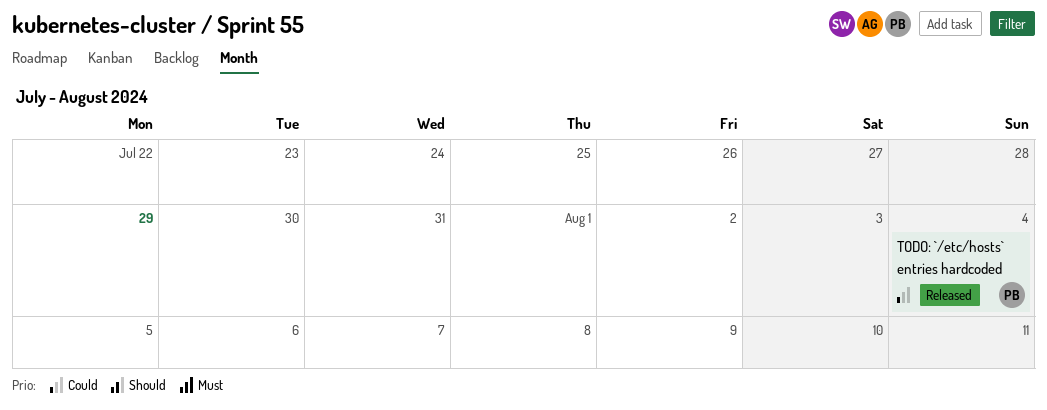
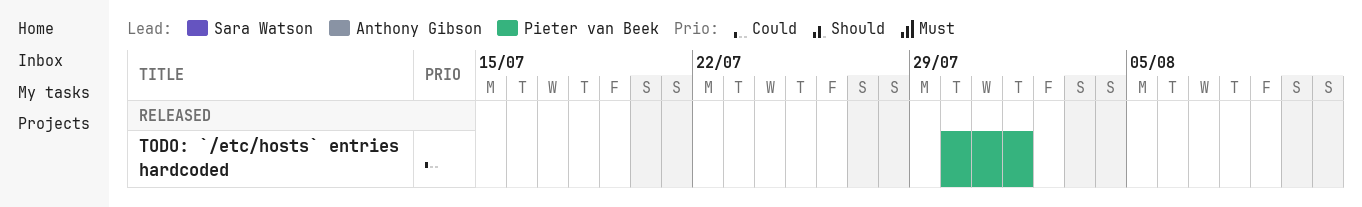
TODO: `/etc/hosts` entries hardcoded, due: Aug 4 -> Aug 1

